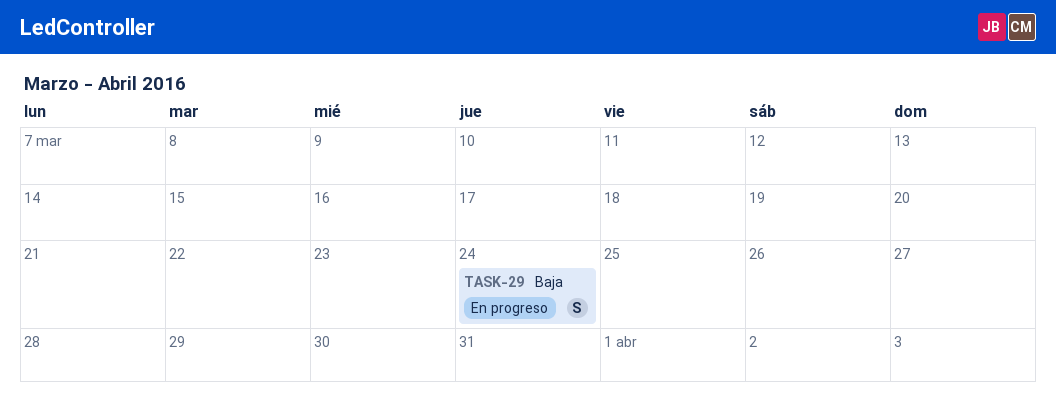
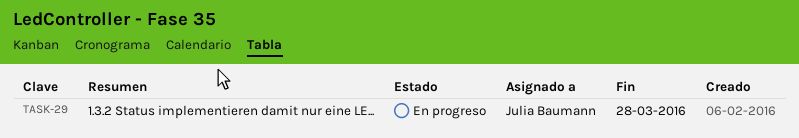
TASK-29, due: Mar 24 -> Mar 28

